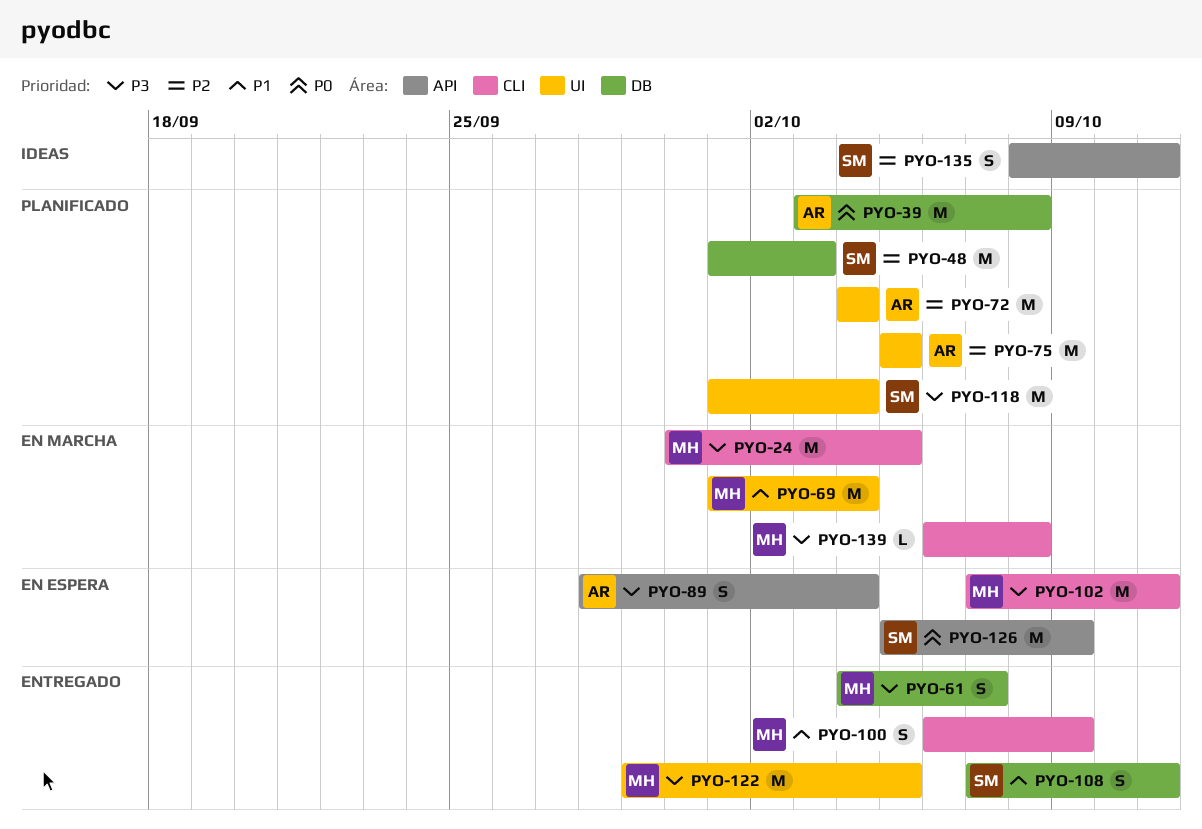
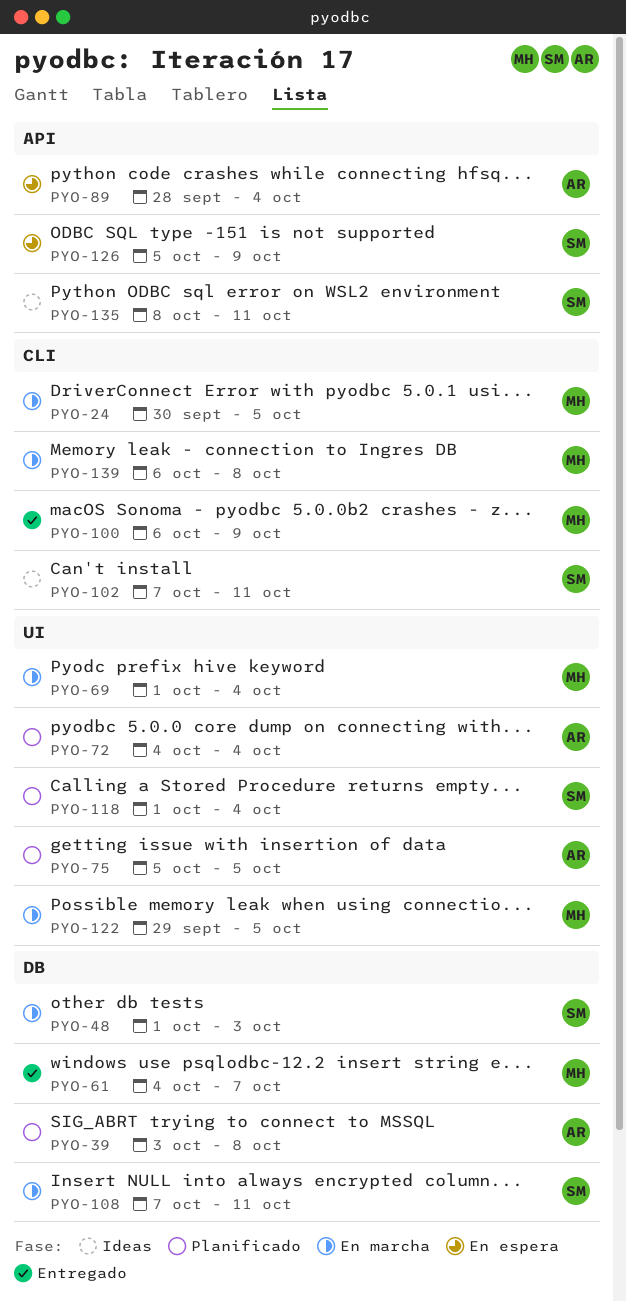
PYO-48, status: Planificado -> En marcha
PYO-102, status: En espera -> Ideas
PYO-102, owner: MH -> SM
PYO-108, status: Entregado -> En marcha
PYO-122, status: Entregado -> En marcha

